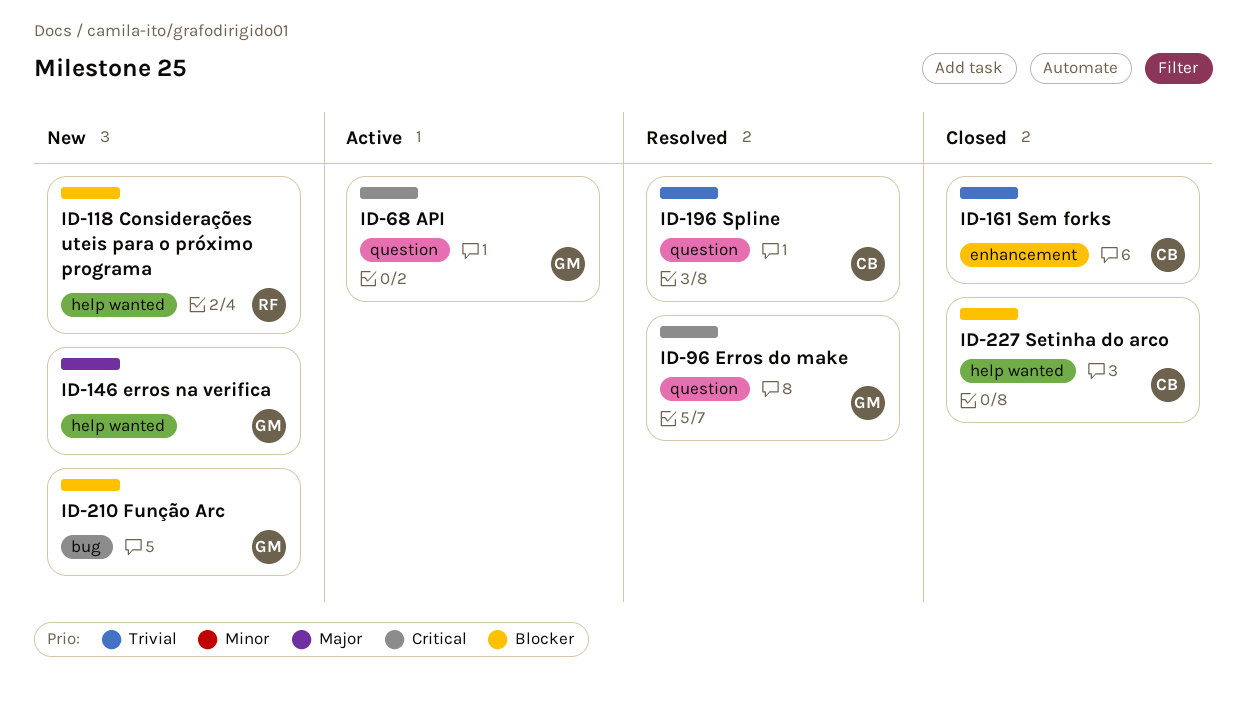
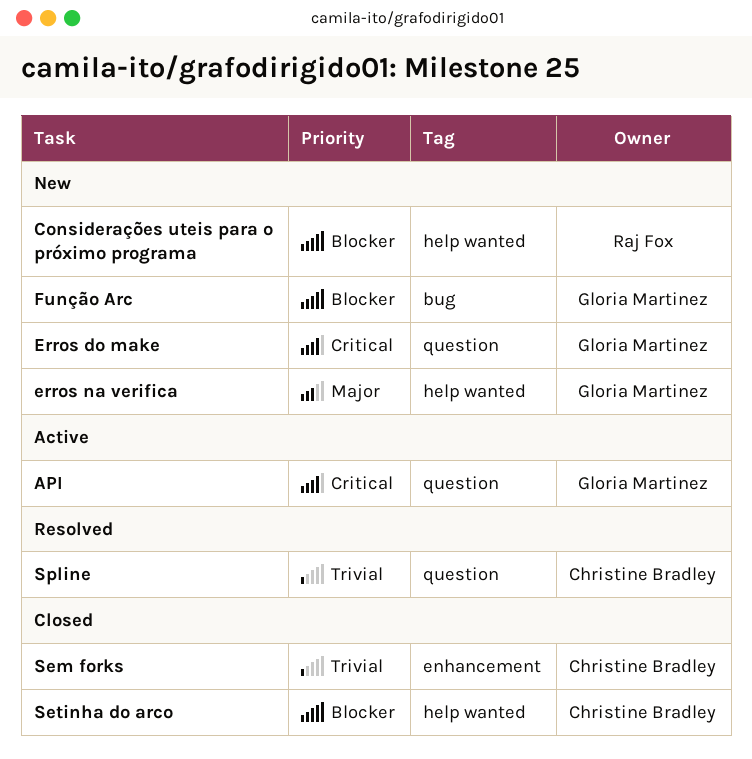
Erros do make, status: Resolved -> New

